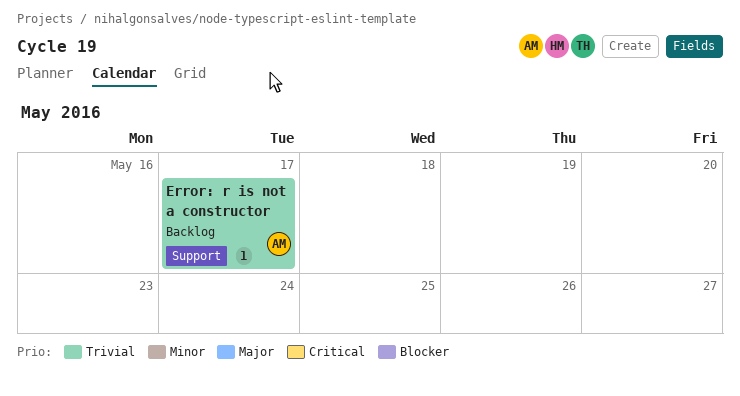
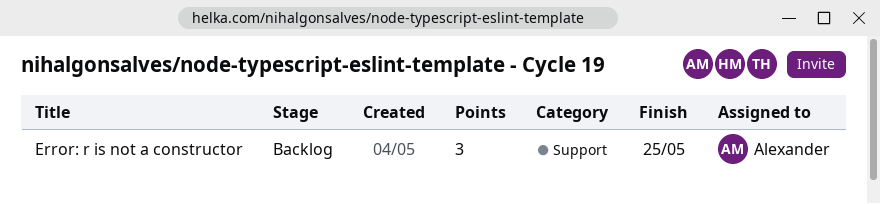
Error: r is not a constructor, estimate: 1 -> 3
Error: r is not a constructor, due: May 17 -> May 25

